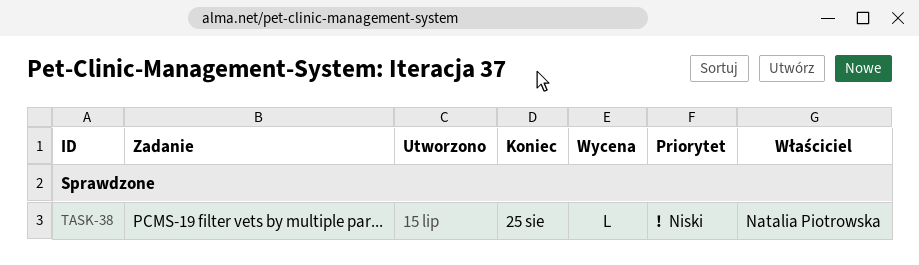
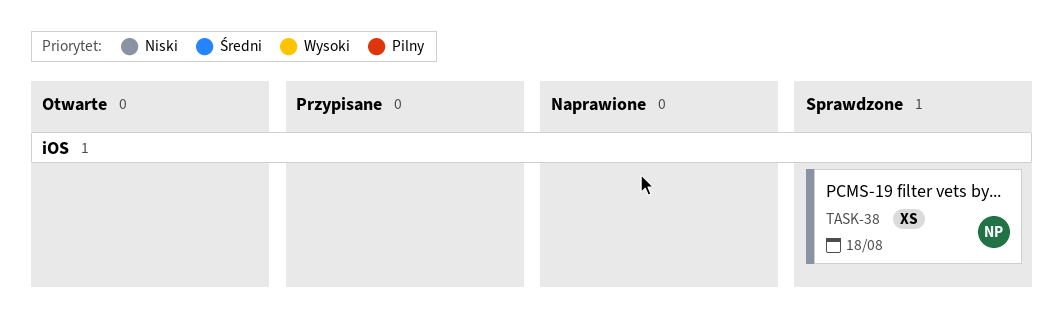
TASK-38, estimate: L -> XS
TASK-38, due: Aug 25 -> Aug 18

